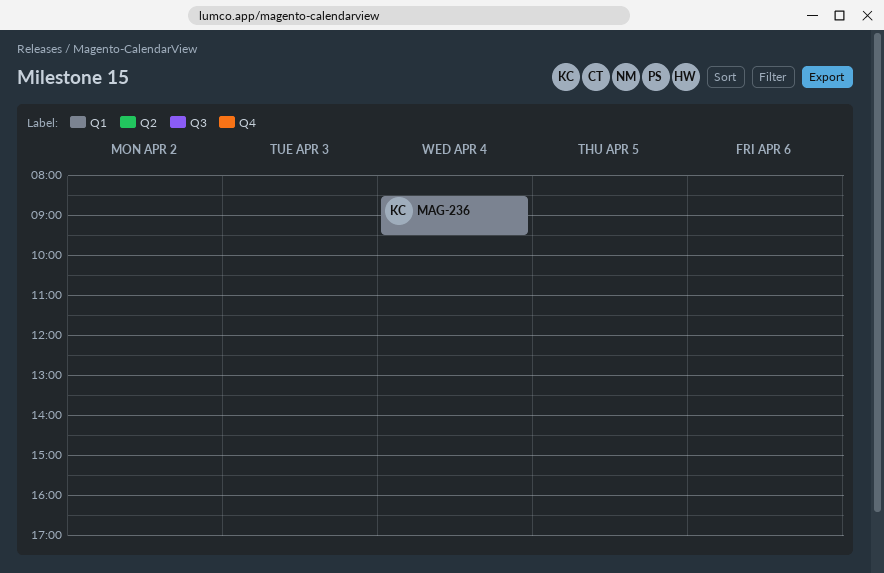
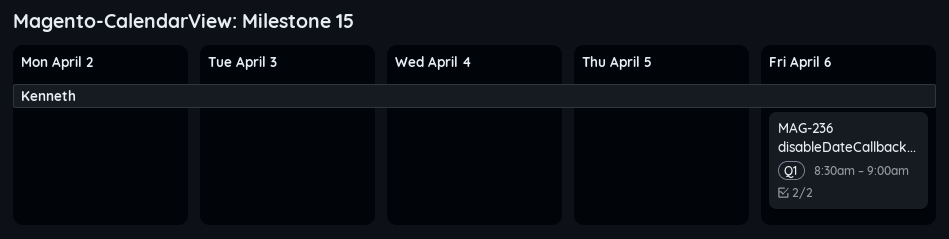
MAG-236, day: Apr 4 -> Apr 6
MAG-236, ends: 09:30 -> 09:00

